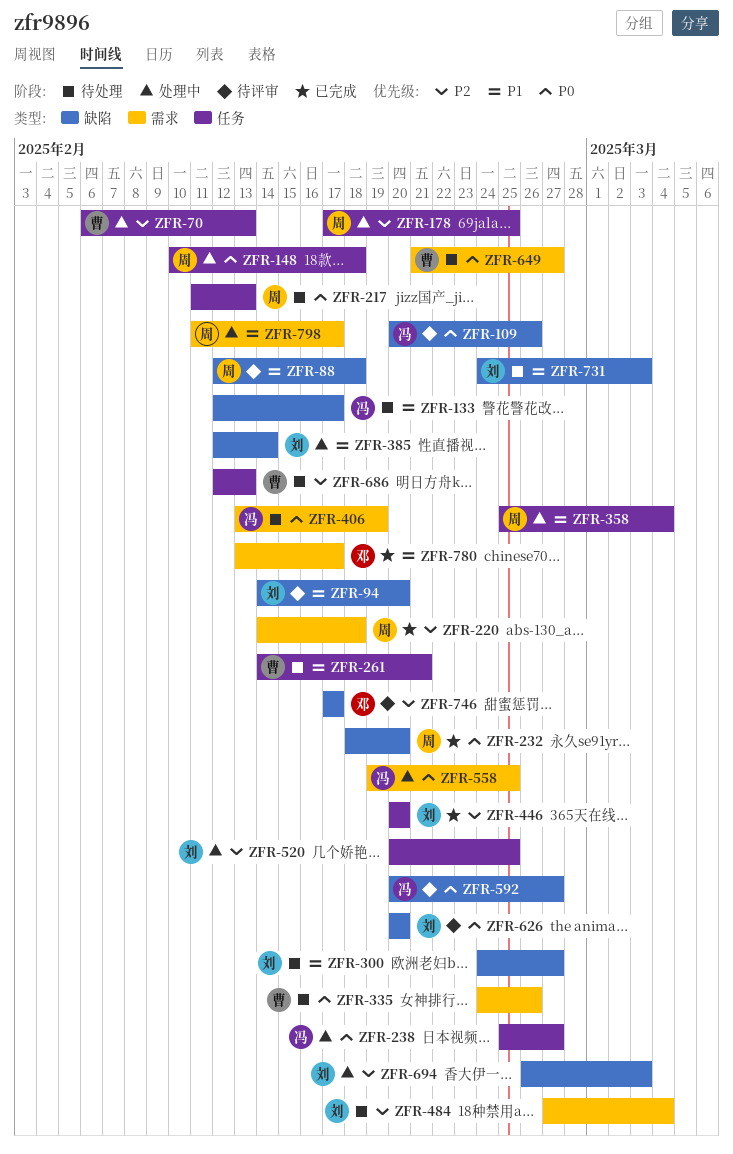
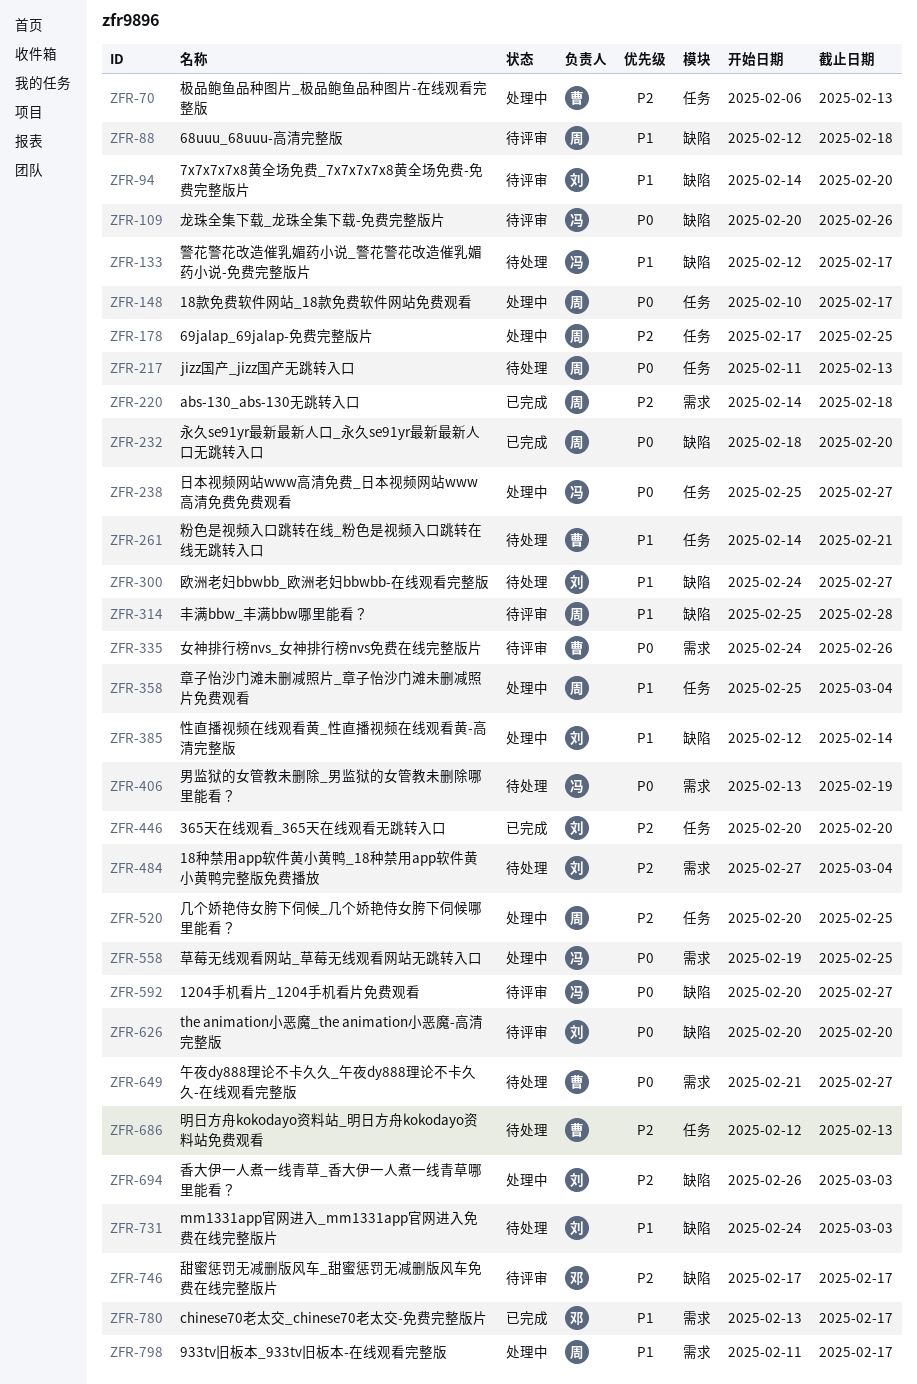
ZFR-148, due: Feb 18 -> Feb 17
ZFR-314: none -> present
ZFR-335, status: 待处理 -> 待评审
ZFR-520, owner: 刘 -> 周

